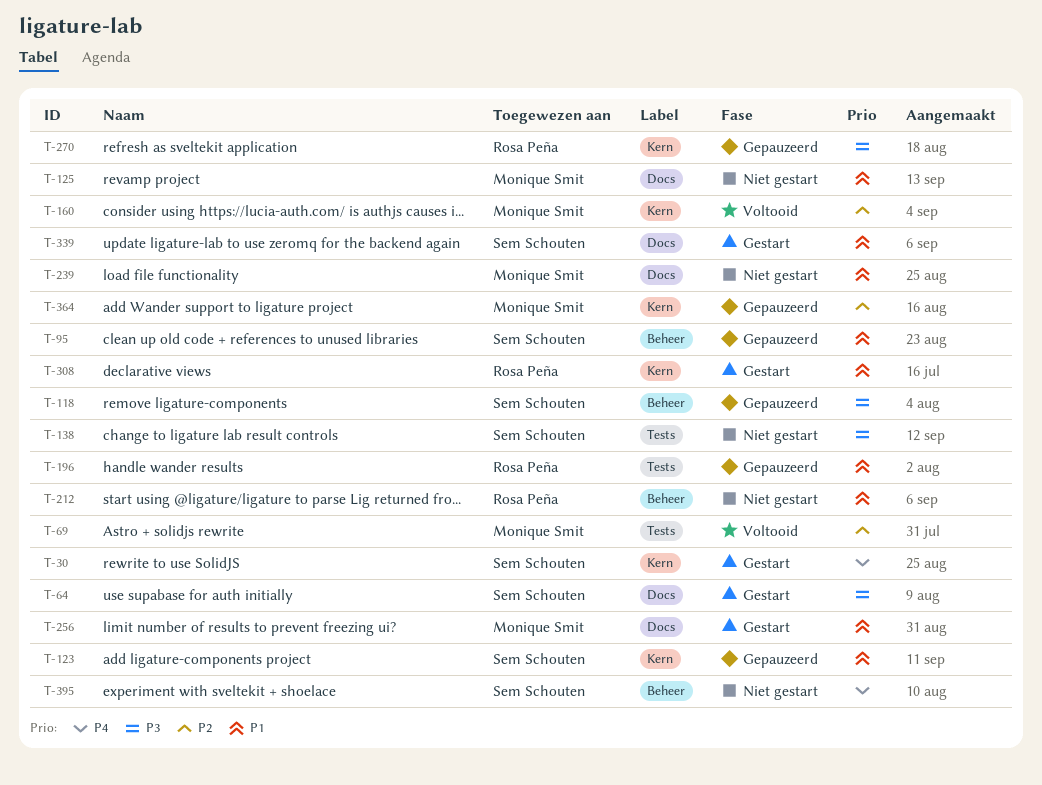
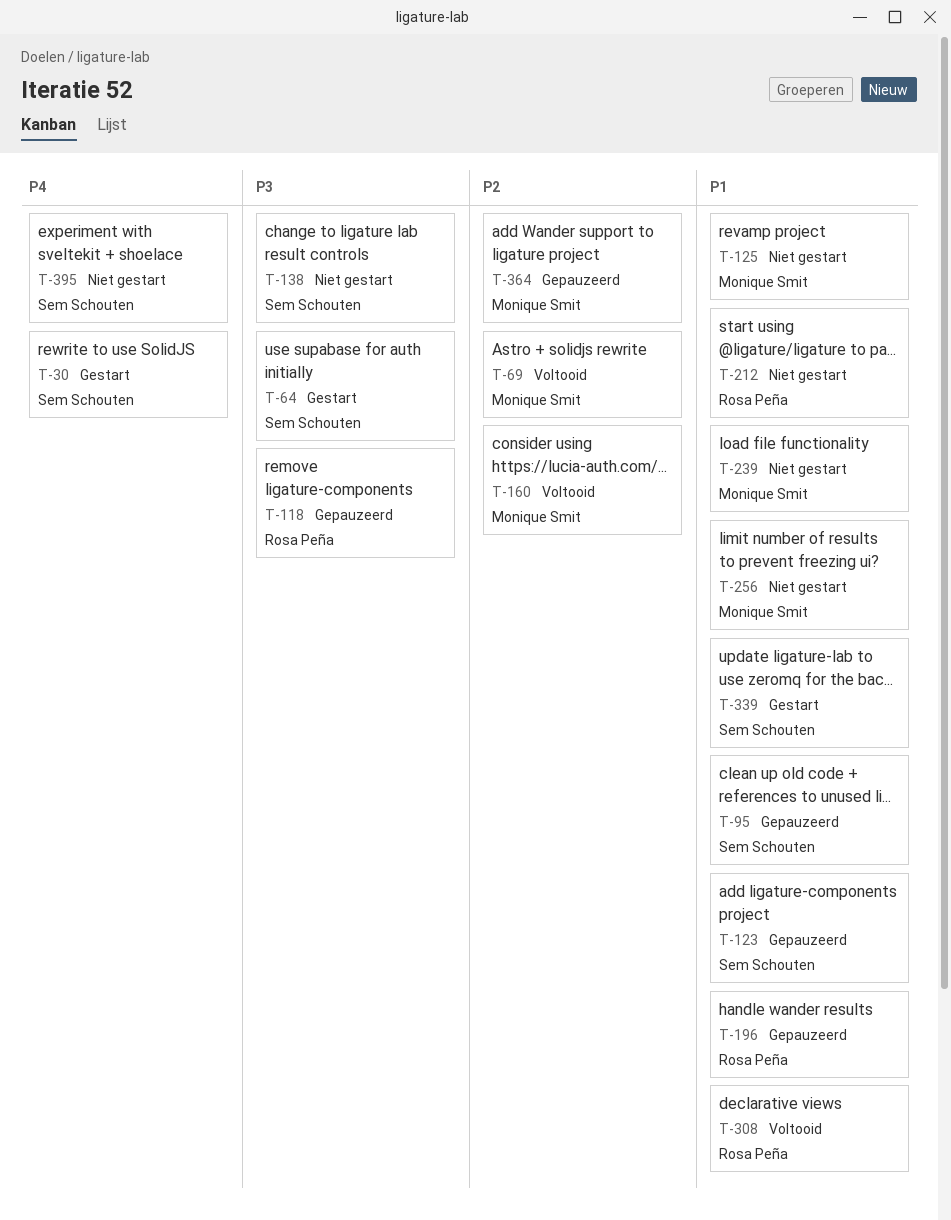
T-118, owner: Sem Schouten -> Rosa Peña
T-256, status: Gestart -> Niet gestart
T-270: present -> none
T-308, status: Gestart -> Voltooid

